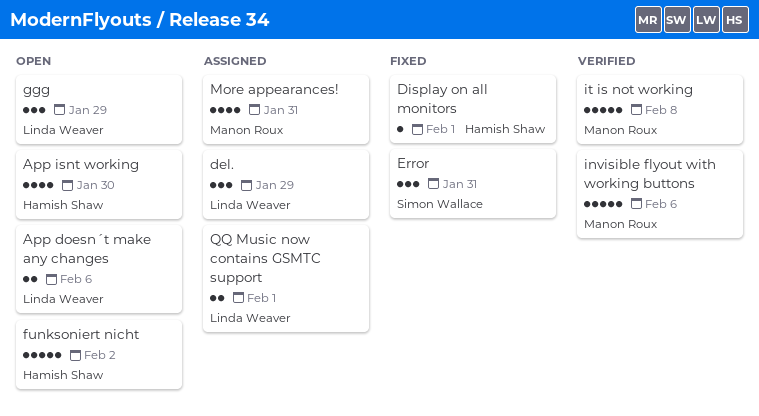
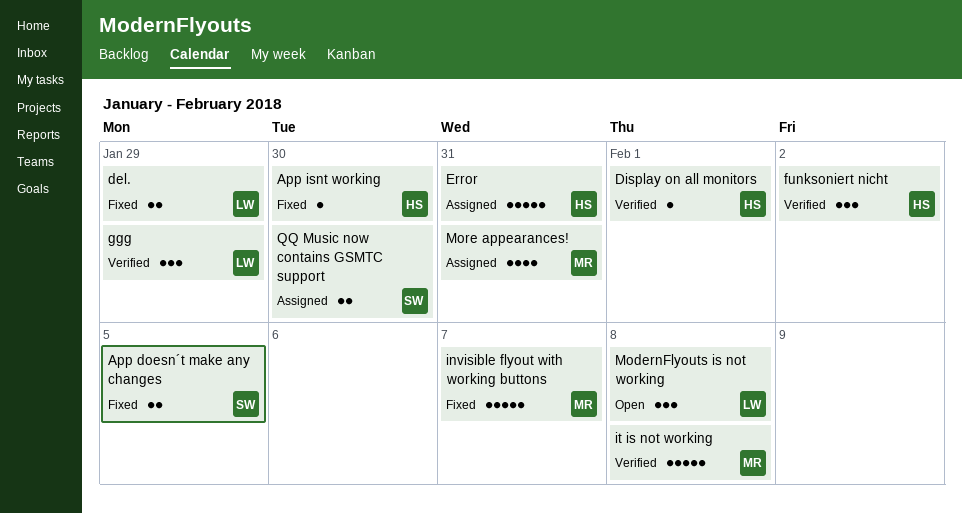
App doesn´t make any changes, status: Open -> Fixed
App doesn´t make any changes, owner: Linda Weaver -> Simon Wallace
App doesn´t make any changes, due: Feb 6 -> Feb 5
App isnt working, status: Open -> Fixed
App isnt working, estimate: 4 -> 1
del., status: Assigned -> Fixed
del., estimate: 3 -> 2
Display on all monitors, status: Fixed -> Verified
Error, status: Fixed -> Assigned
Error, owner: Simon Wallace -> Hamish Shaw
Error, estimate: 3 -> 5
funksoniert nicht, status: Open -> Verified
funksoniert nicht, estimate: 5 -> 3
ggg, status: Open -> Verified
invisible flyout with working buttons, status: Verified -> Fixed
invisible flyout with working buttons, due: Feb 6 -> Feb 7
ModernFlyouts is not working: none -> present
QQ Music now contains GSMTC support, owner: Linda Weaver -> Simon Wallace
QQ Music now contains GSMTC support, due: Feb 1 -> Jan 30

